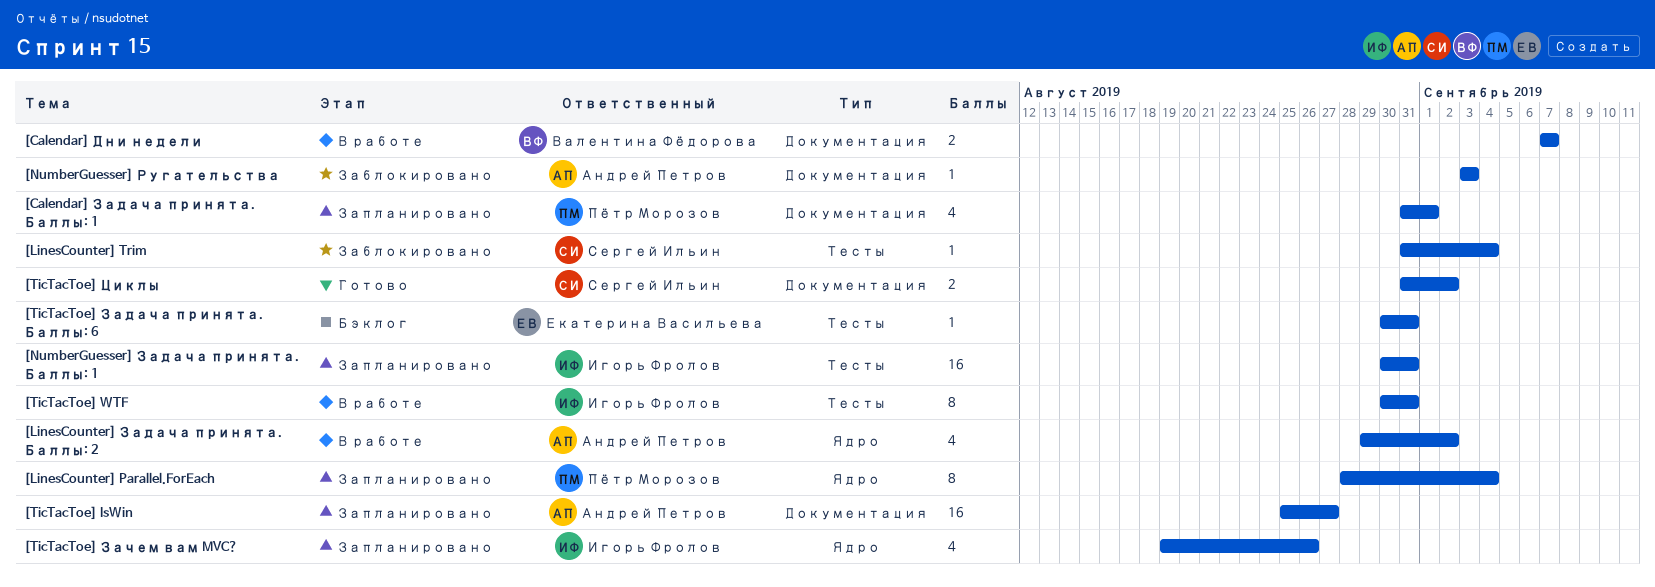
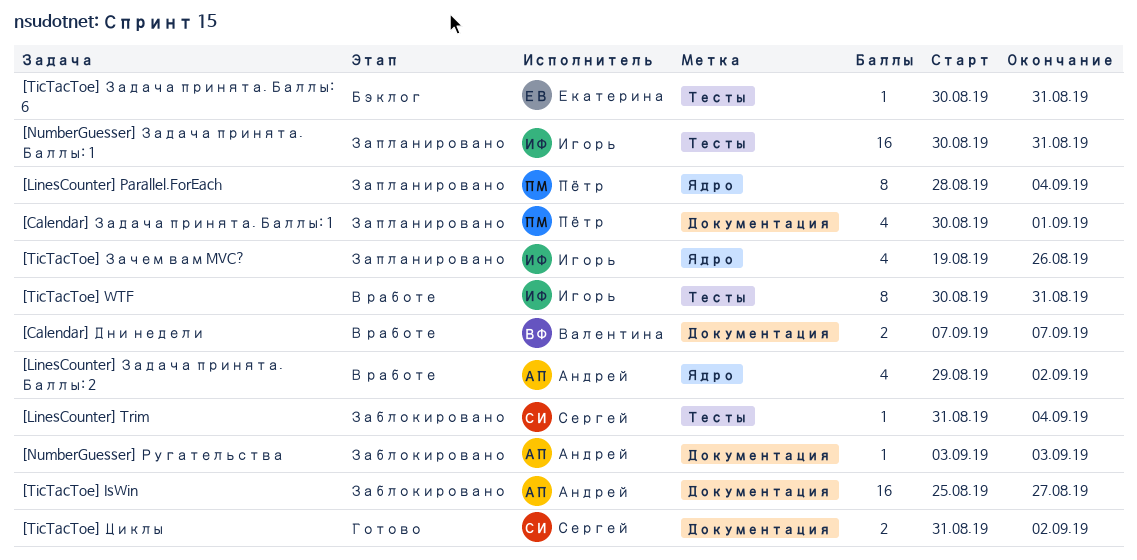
[Calendar] Задача принята. Баллы: 1, start: Aug 31 -> Aug 30
[TicTacToe] IsWin, status: Запланировано -> Заблокировано

